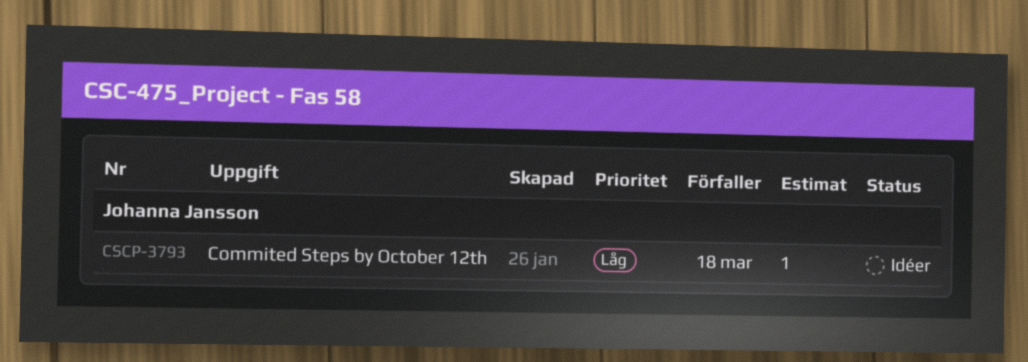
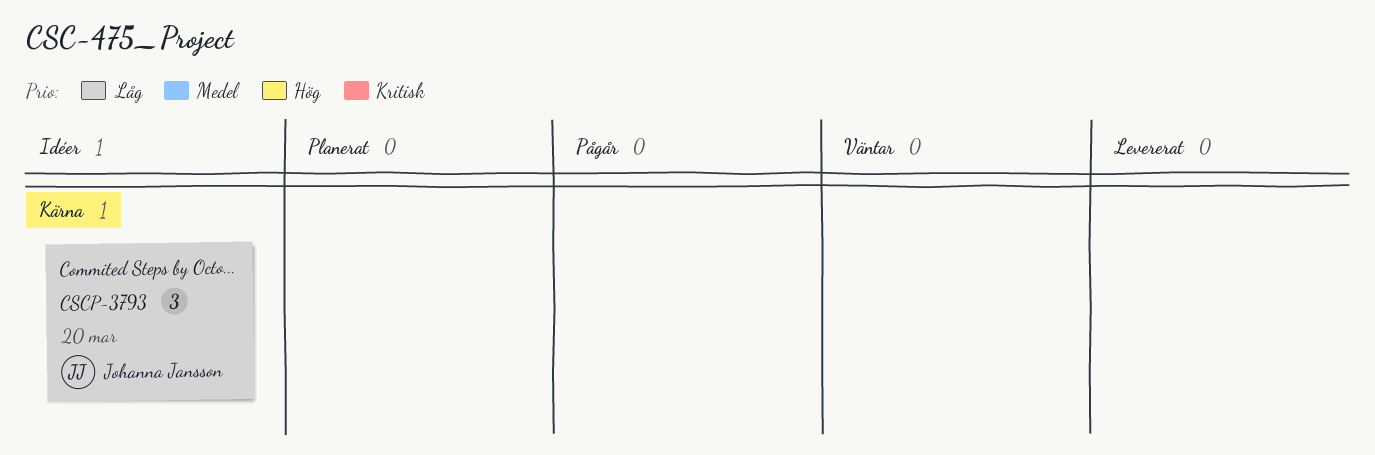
CSCP-3793, estimate: 1 -> 3
CSCP-3793, due: Mar 18 -> Mar 20

